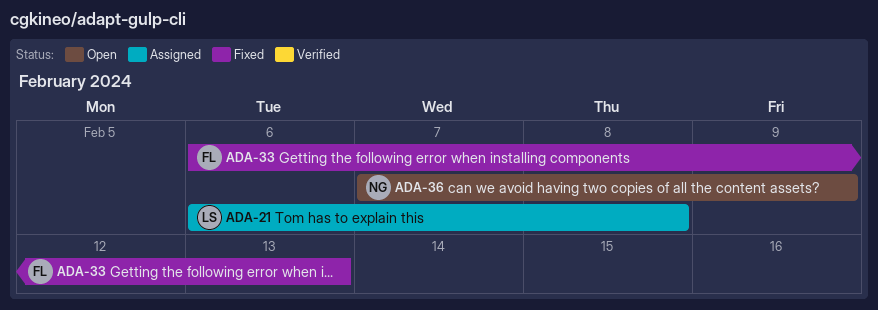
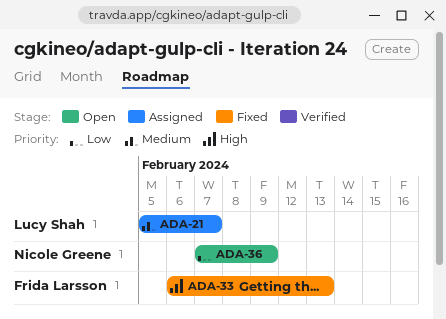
ADA-21, start: Feb 6 -> Feb 5
ADA-21, due: Feb 8 -> Feb 7

